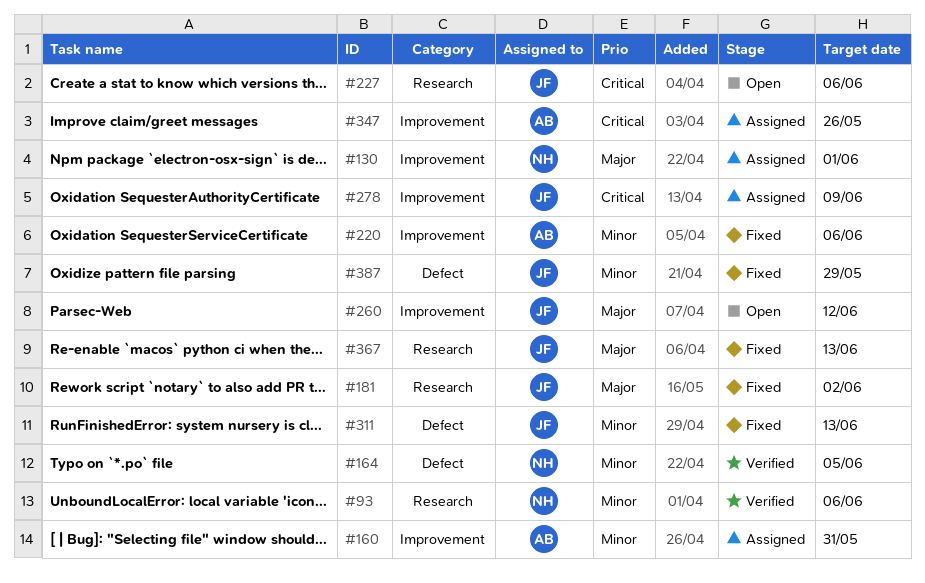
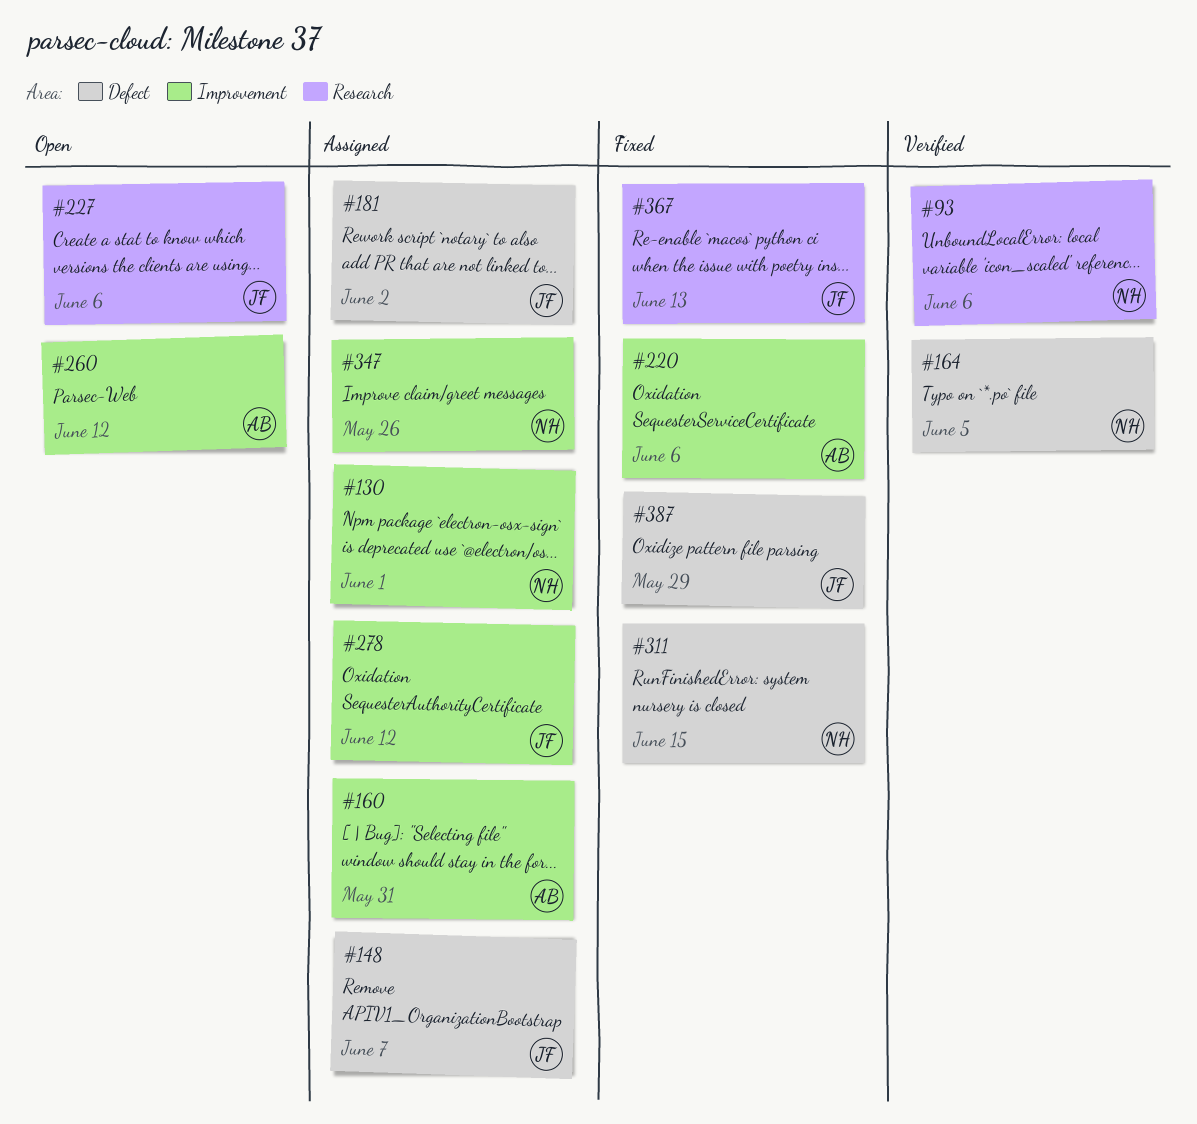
#148: none -> present
#181, status: Fixed -> Assigned
#181, label: Research -> Defect
#260, owner: JF -> AB
#278, due: Jun 9 -> Jun 12
#311, owner: JF -> NH
#311, due: Jun 13 -> Jun 15
#347, owner: AB -> NH

